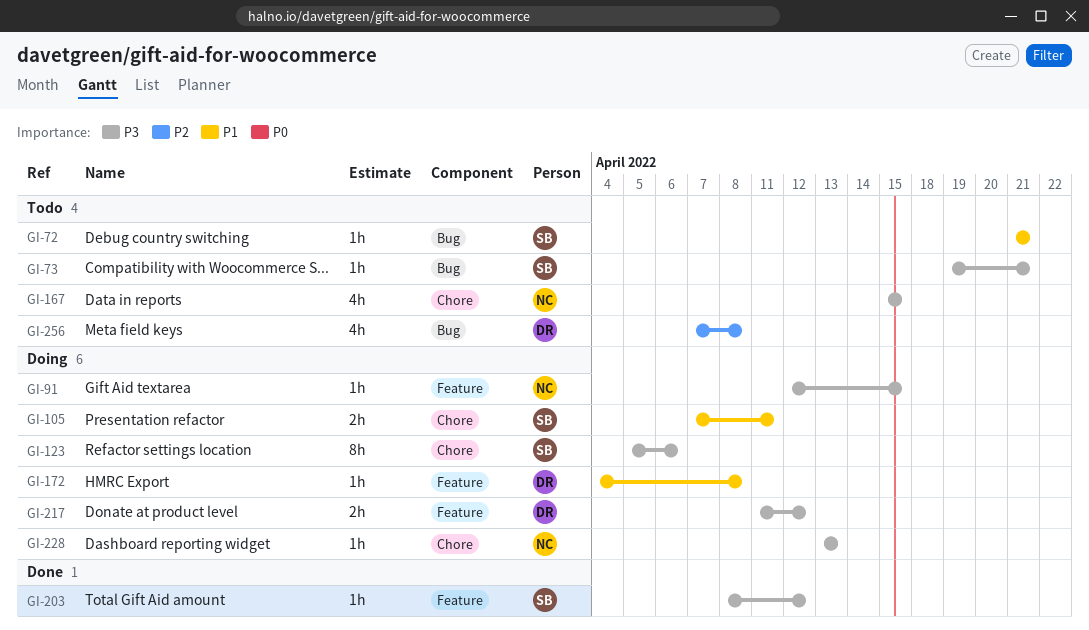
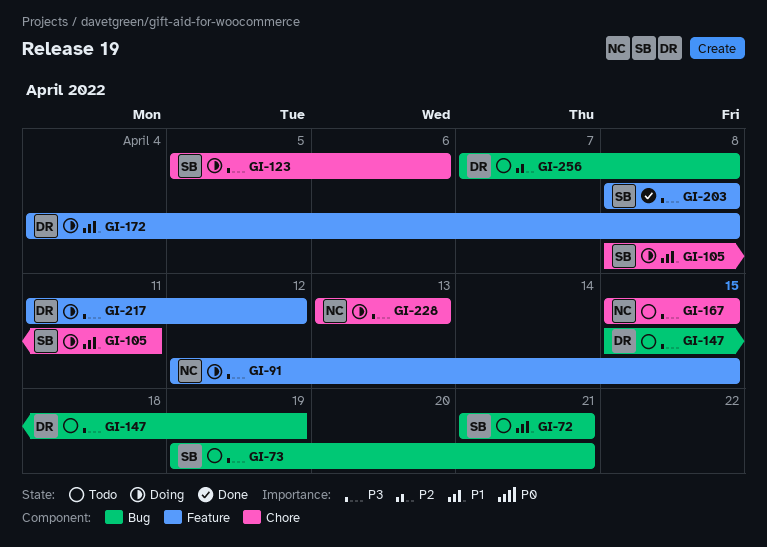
GI-105, start: Apr 7 -> Apr 8
GI-147: none -> present
GI-203, due: Apr 12 -> Apr 8

